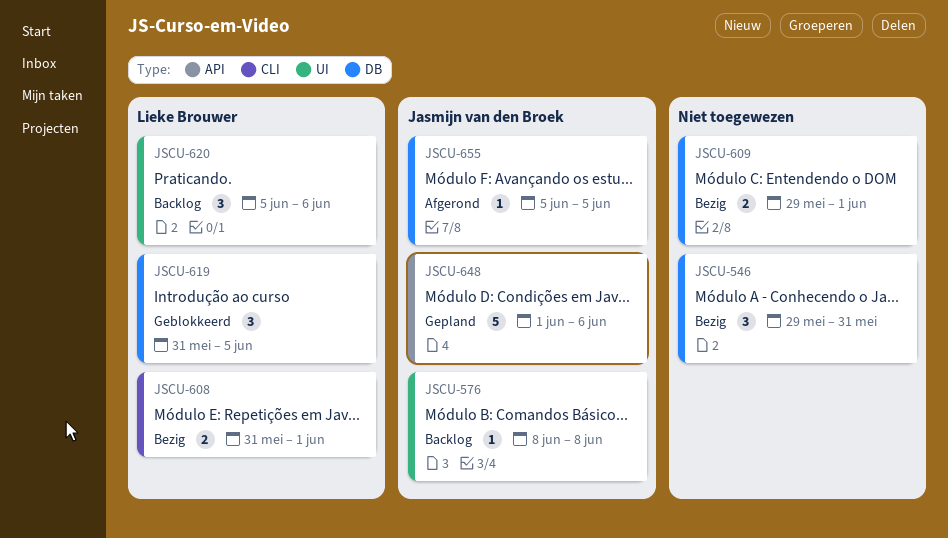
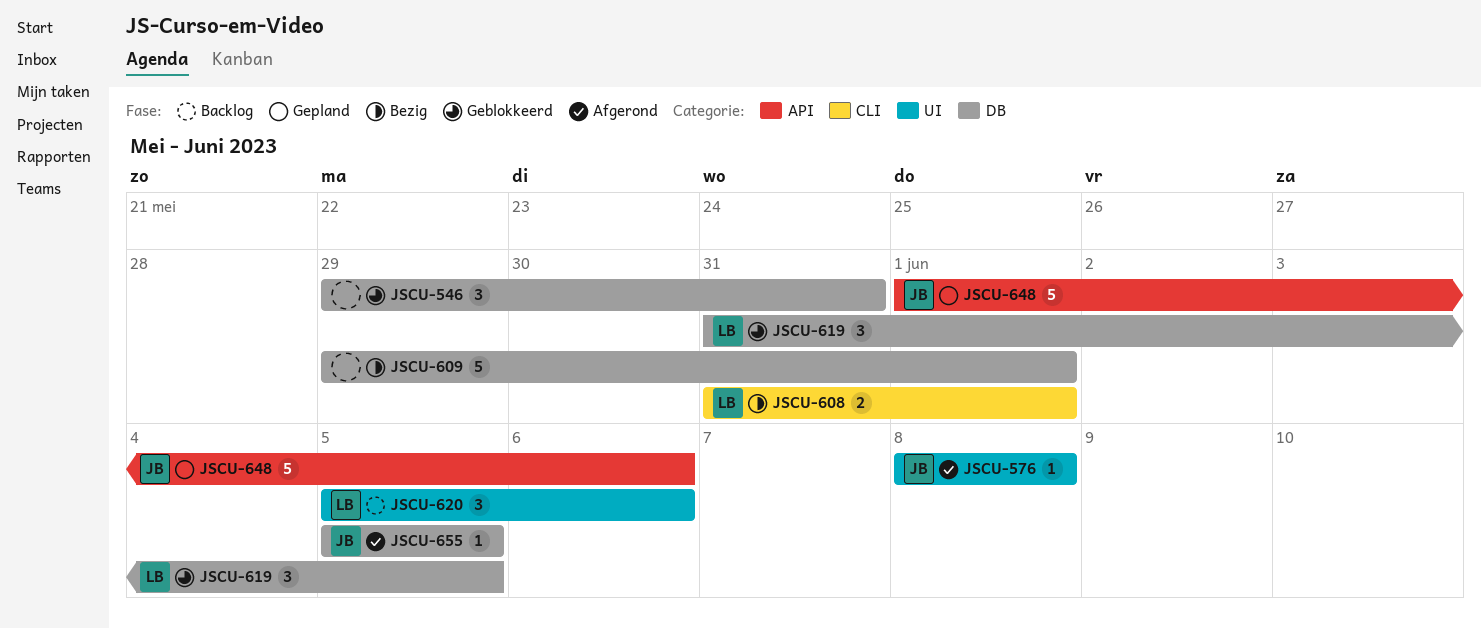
JSCU-546, status: Bezig -> Geblokkeerd
JSCU-576, status: Backlog -> Afgerond
JSCU-609, estimate: 2 -> 5

